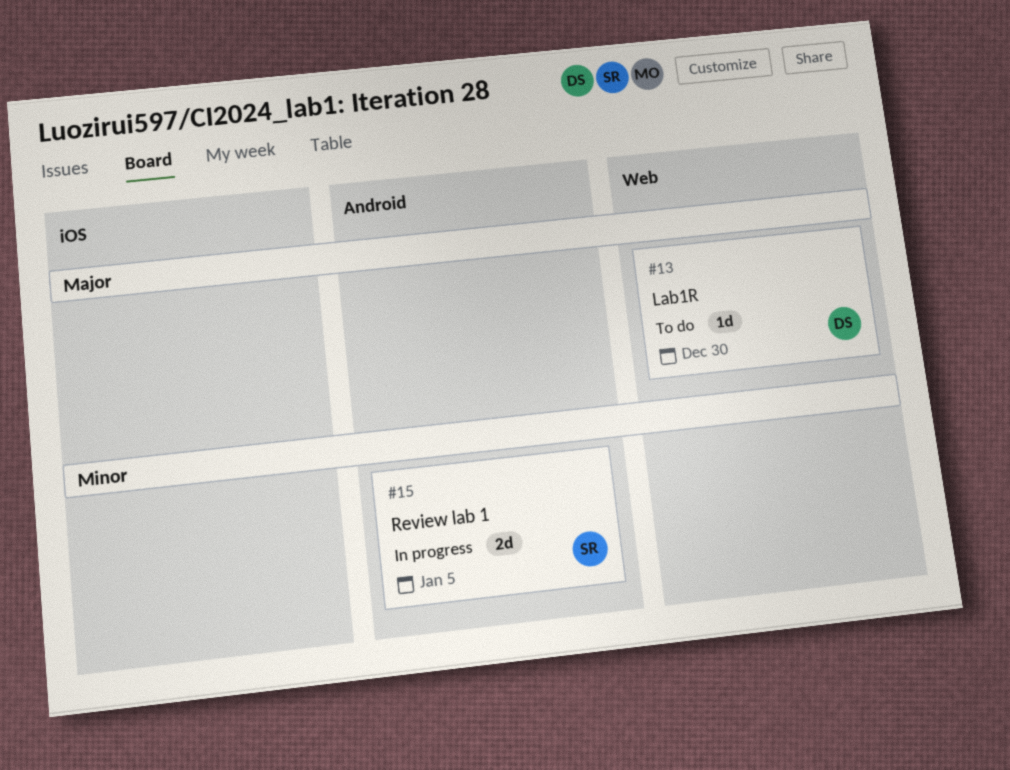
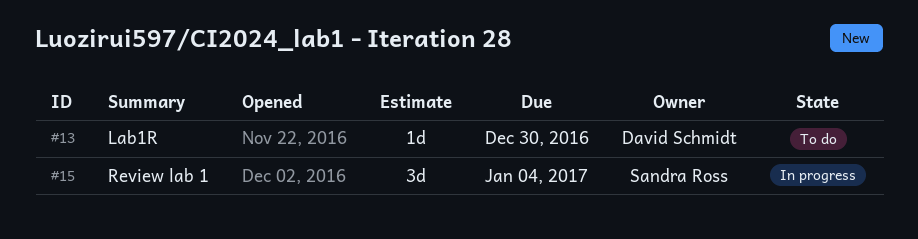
#15, estimate: 2d -> 3d
#15, due: Jan 5 -> Jan 4

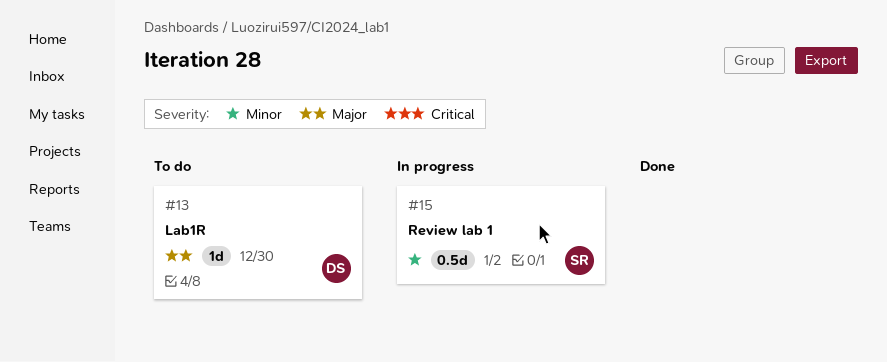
#15, estimate: 3d -> 0.5d
#15, due: Jan 4 -> Jan 2

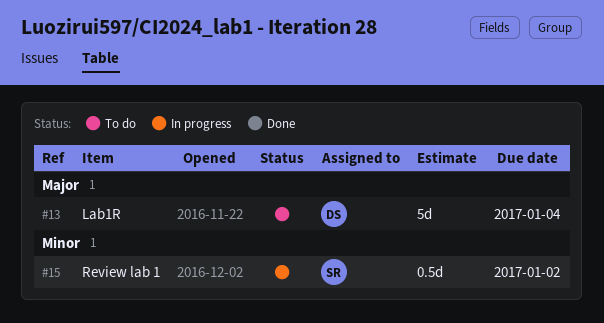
#13, estimate: 1d -> 5d
#13, due: Dec 30 -> Jan 4

